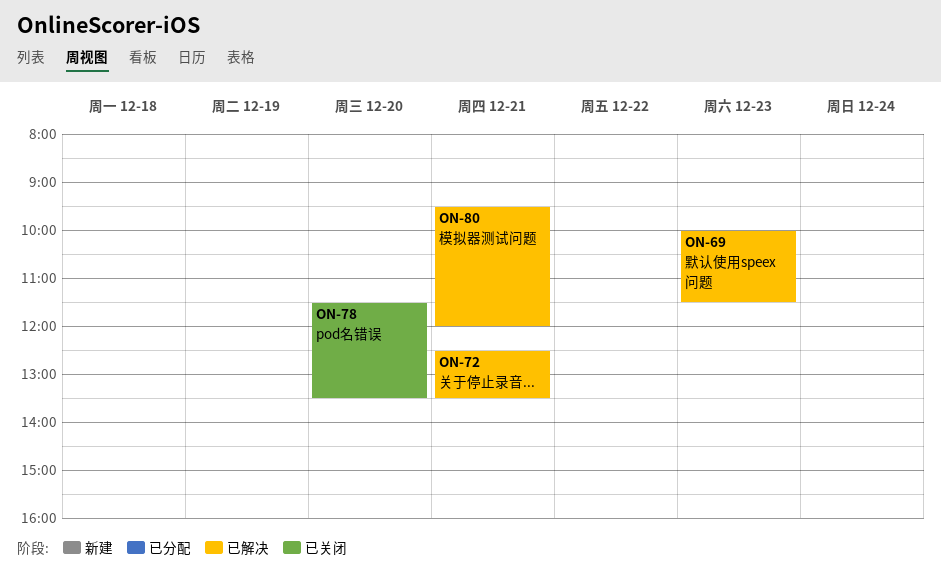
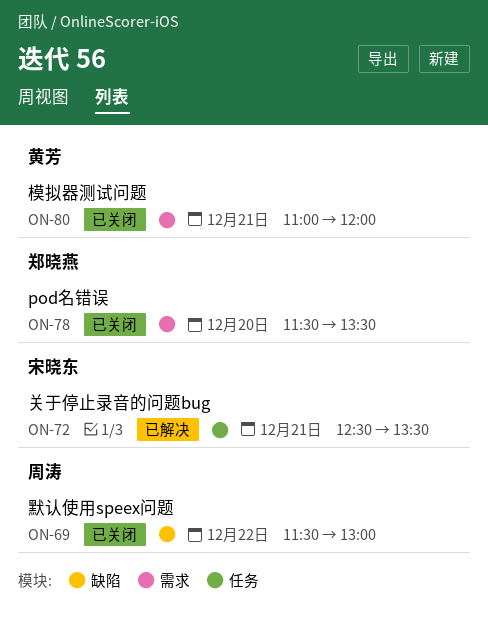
ON-69, status: 已解决 -> 已关闭
ON-69, day: Dec 23 -> Dec 22
ON-69, begins: 10:00 -> 11:30
ON-69, ends: 11:30 -> 13:00
ON-80, status: 已解决 -> 已关闭
ON-80, begins: 09:30 -> 11:00

